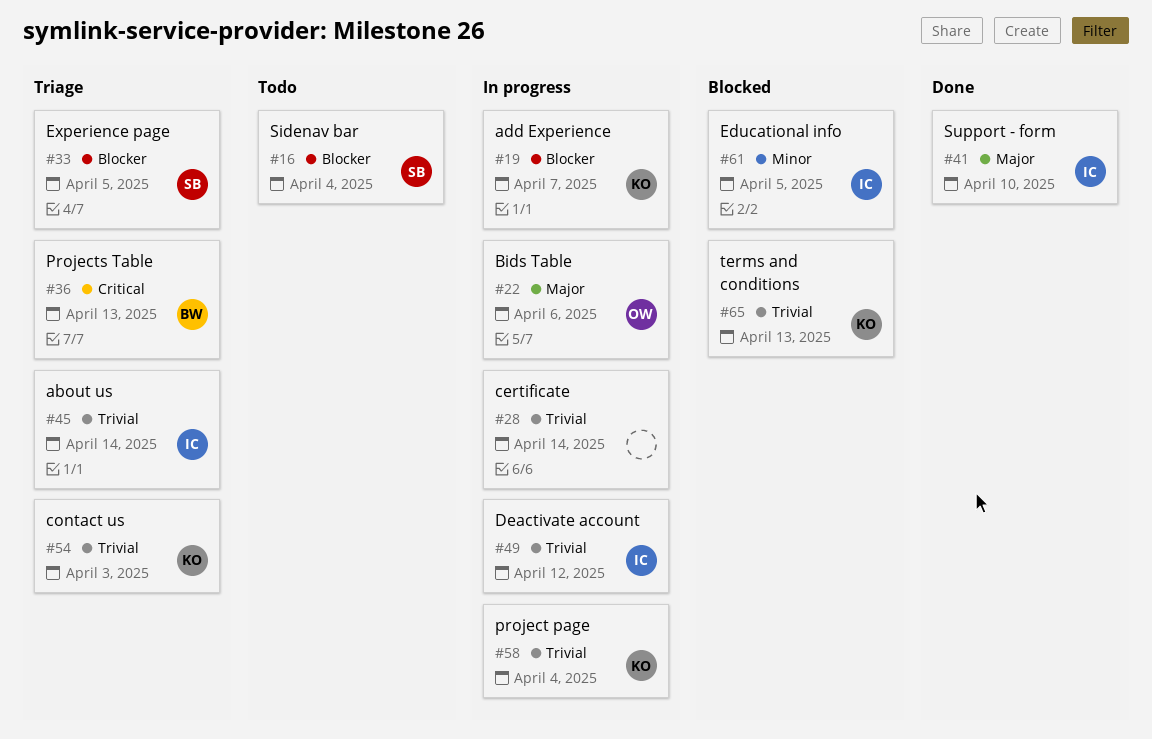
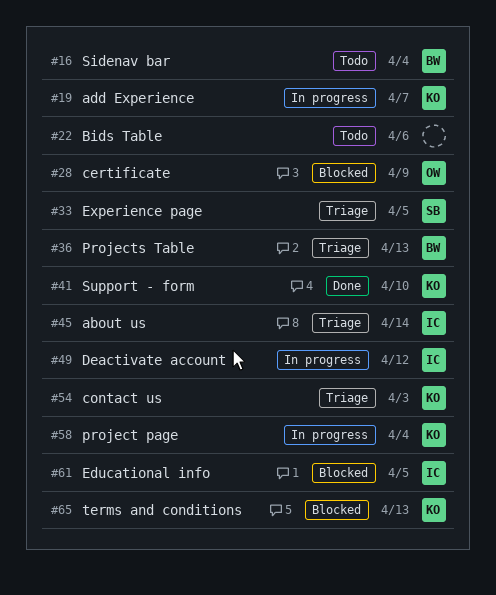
#16, owner: SB -> BW
#22, status: In progress -> Todo
#22, owner: OW -> none
#28, status: In progress -> Blocked
#28, owner: none -> OW
#28, due: Apr 14 -> Apr 9
#41, owner: IC -> KO

